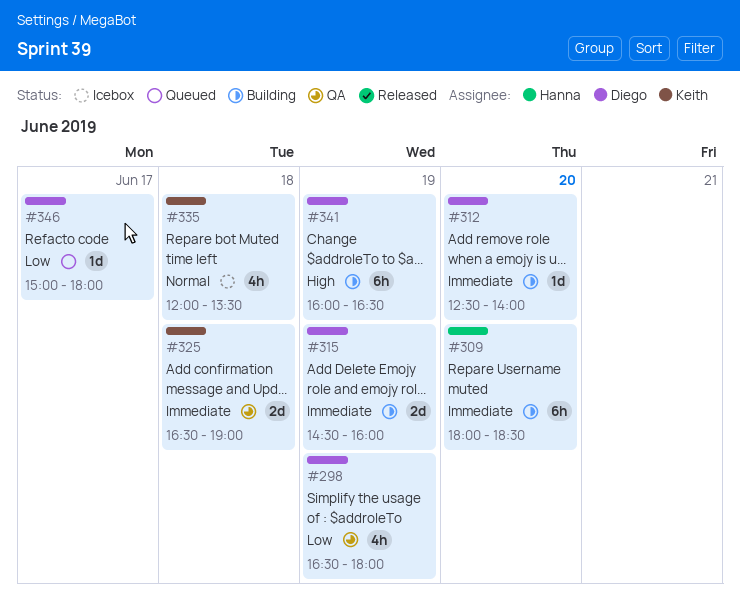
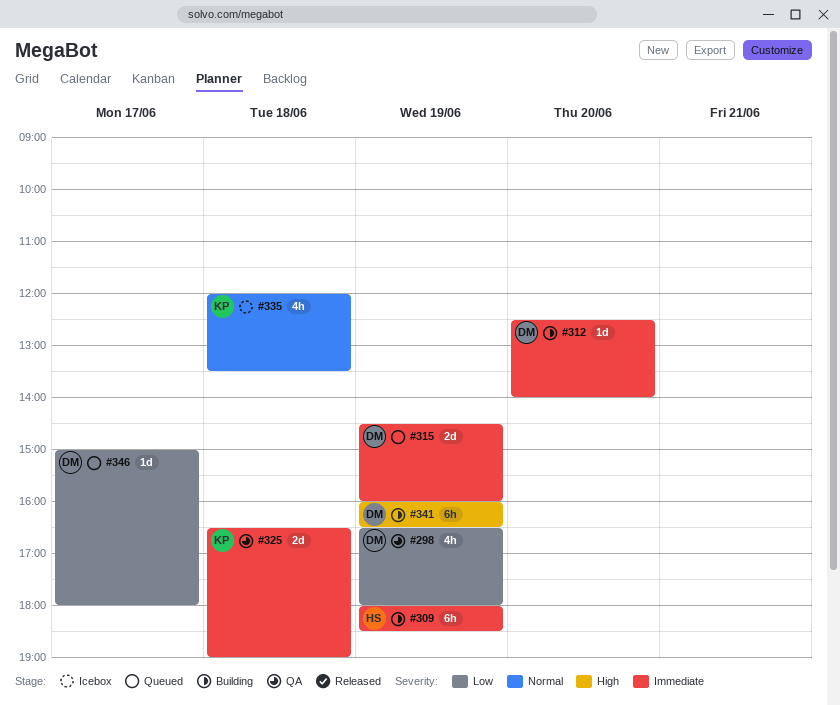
#309, day: Jun 20 -> Jun 19
#315, status: Building -> Queued

